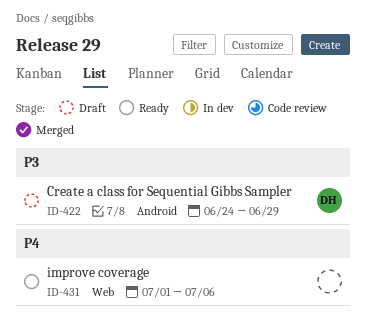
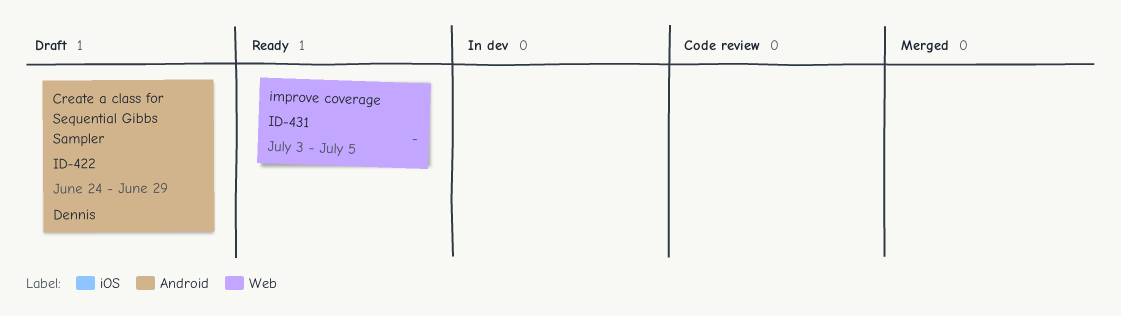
ID-431, start: Jul 1 -> Jul 3
ID-431, due: Jul 6 -> Jul 5

